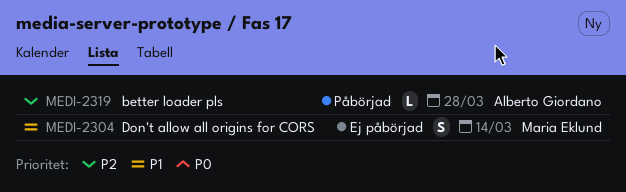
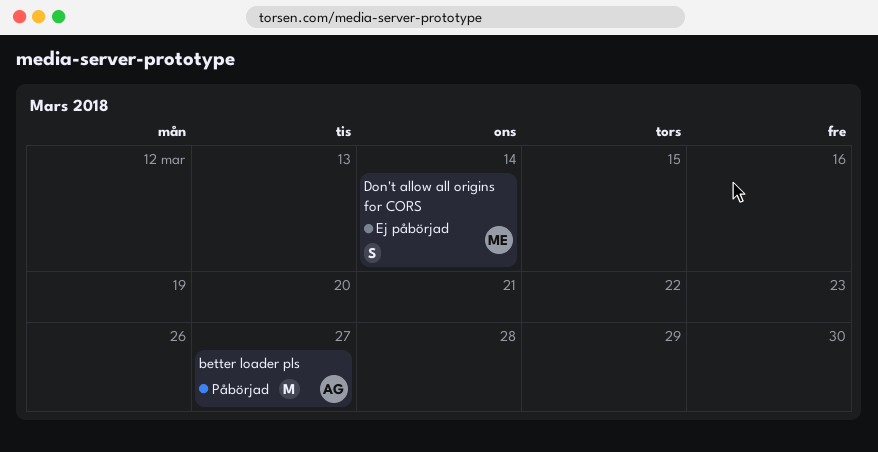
better loader pls, estimate: L -> M
better loader pls, due: Mar 28 -> Mar 27

